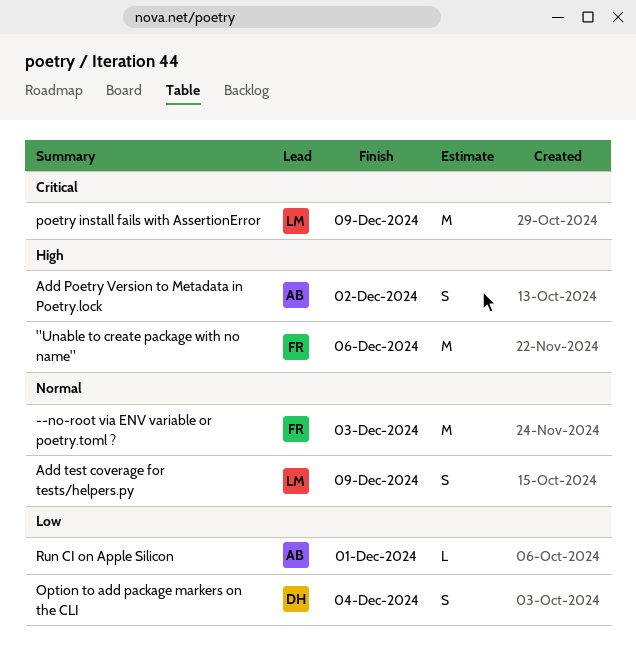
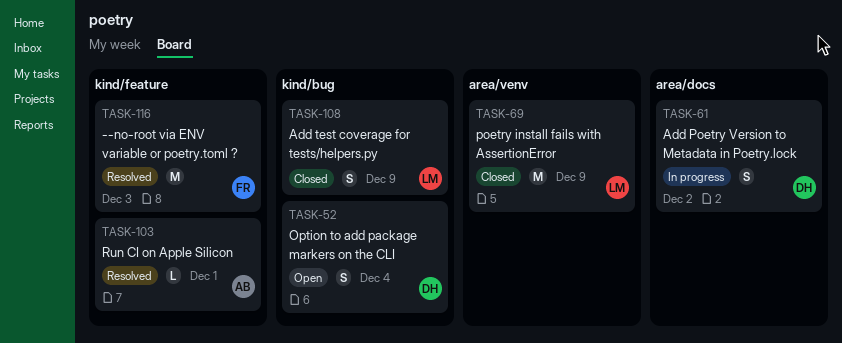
"Unable to create package with no name": present -> none
Add Poetry Version to Metadata in Poetry.lock, owner: AB -> DH

